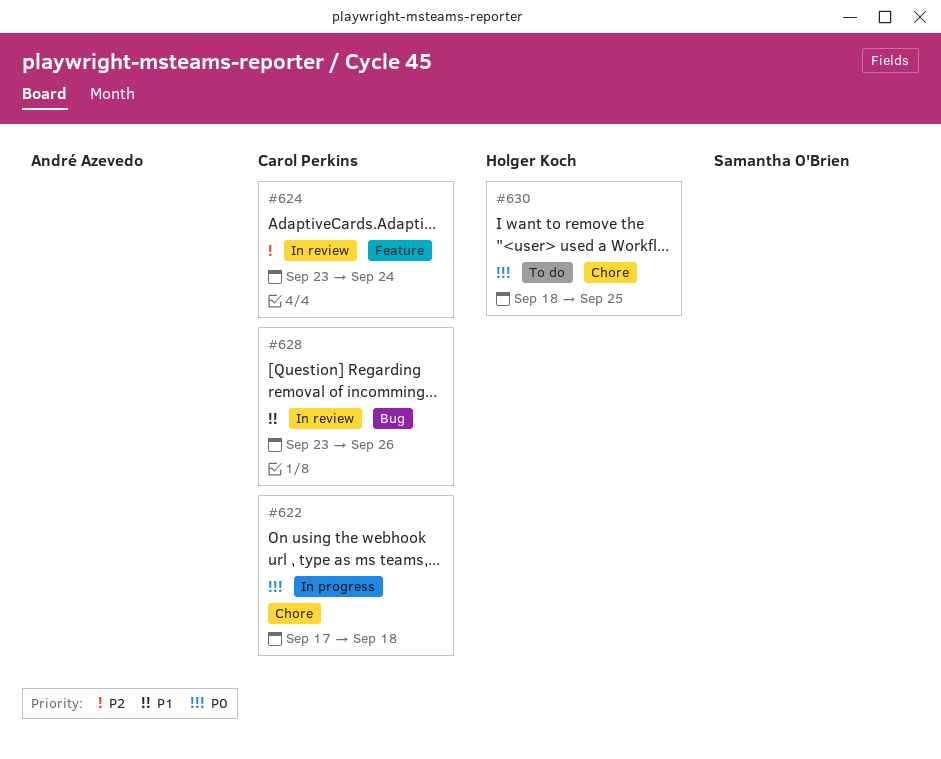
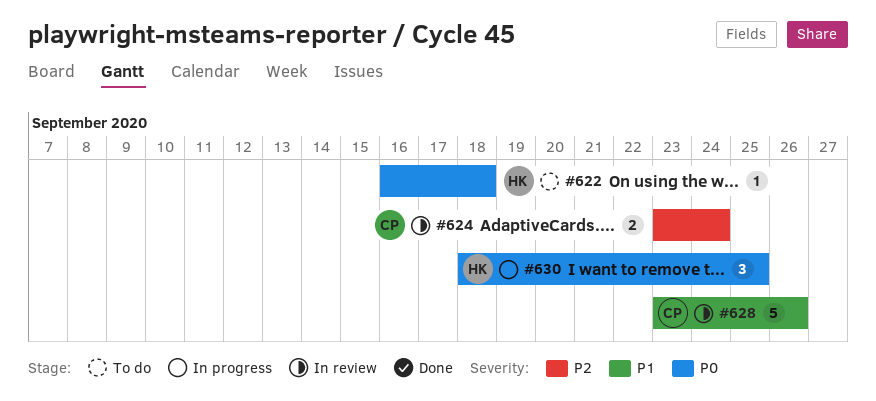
#622, status: In progress -> To do
#622, owner: Carol Perkins -> Holger Koch
#622, start: Sep 17 -> Sep 16
#630, status: To do -> In progress

